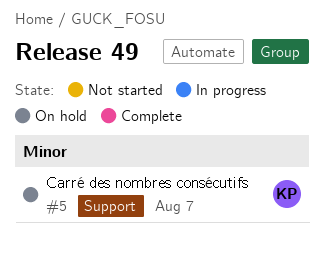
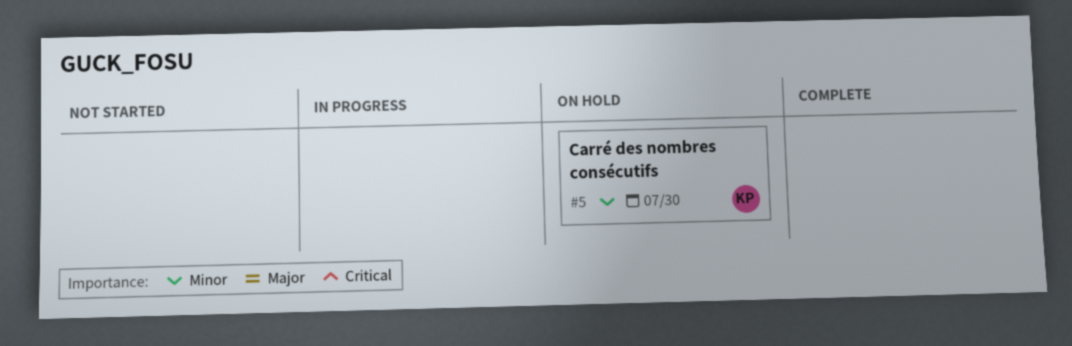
#5, due: Aug 7 -> Jul 30

